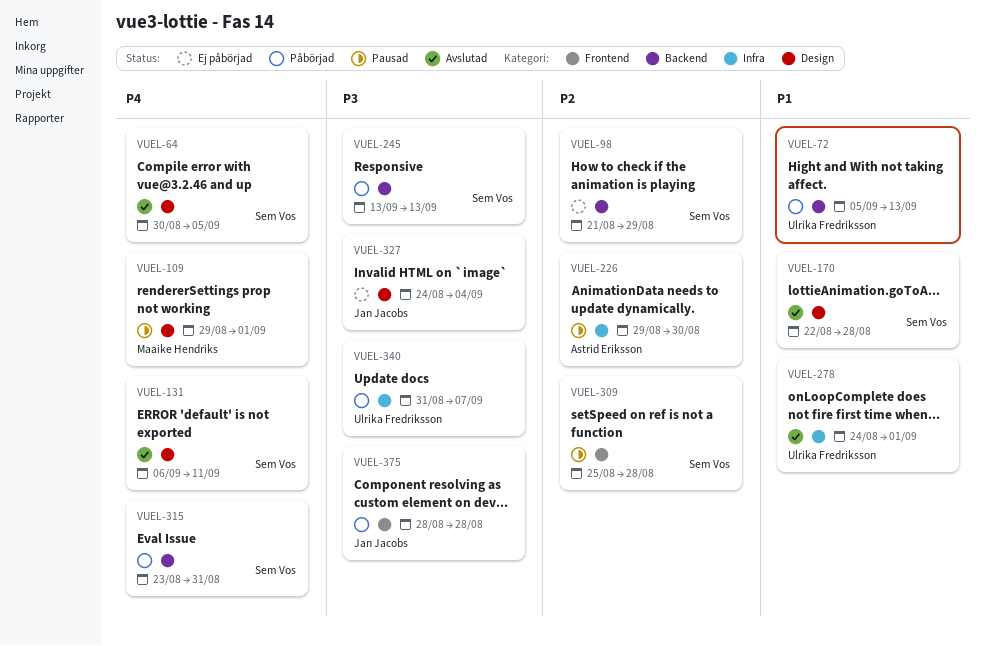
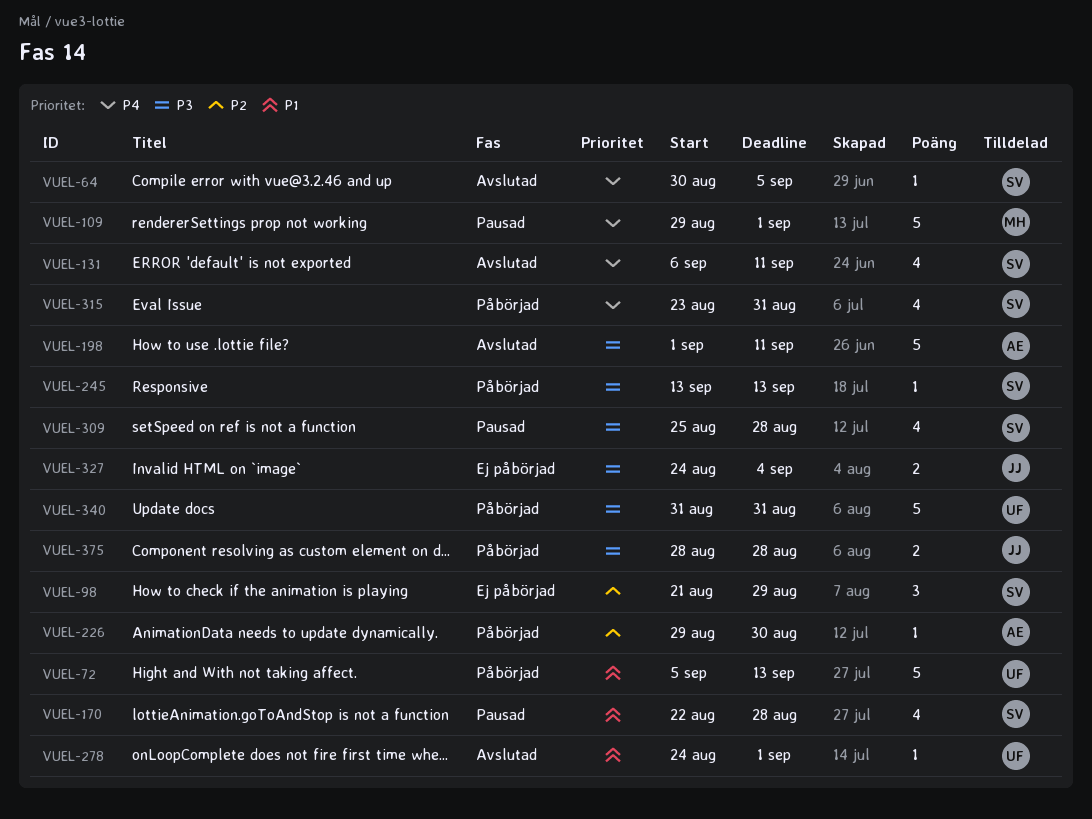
VUEL-170, status: Avslutad -> Pausad
VUEL-198: none -> present
VUEL-226, status: Pausad -> Påbörjad
VUEL-309, priority: P2 -> P3
VUEL-340, due: Sep 7 -> Aug 31

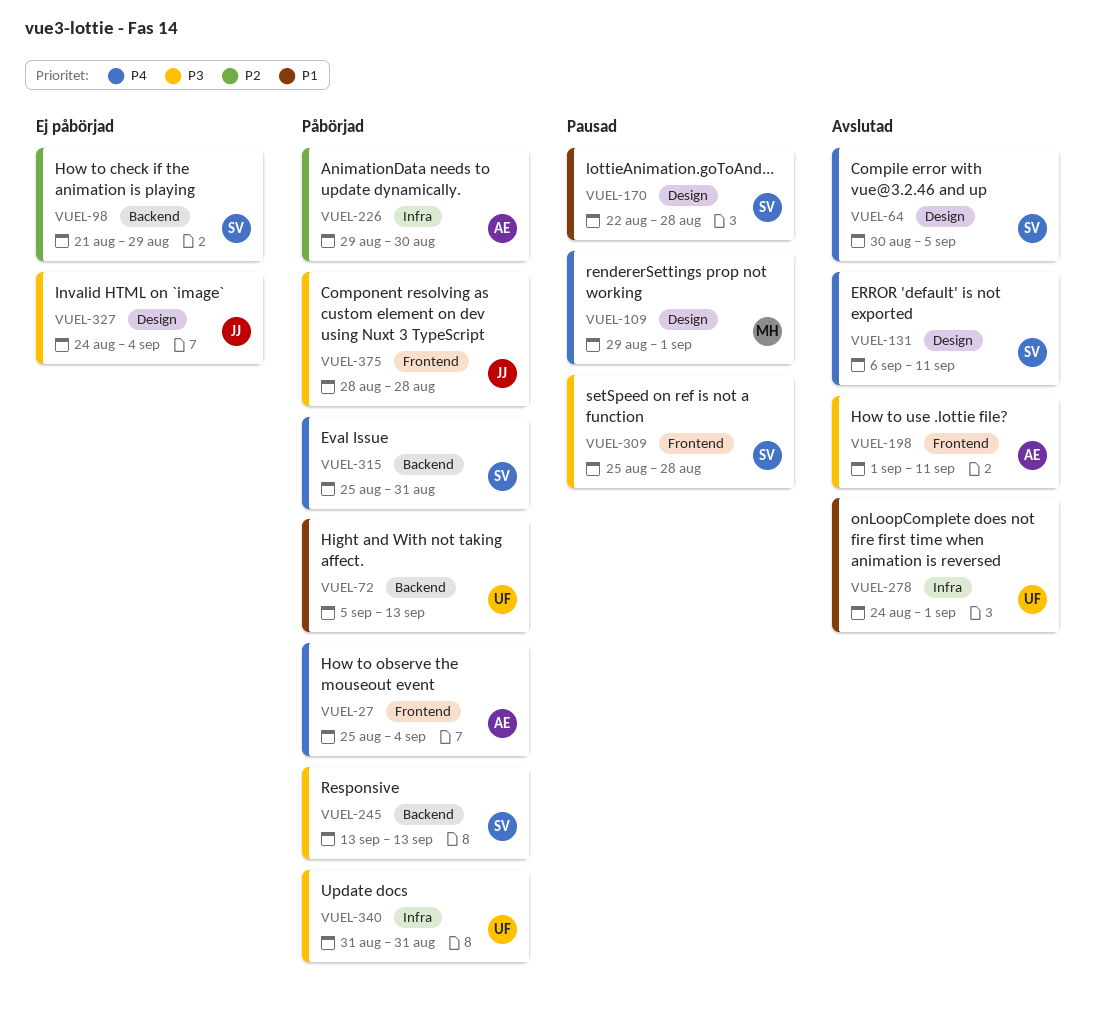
VUEL-27: none -> present
VUEL-315, start: Aug 23 -> Aug 25

